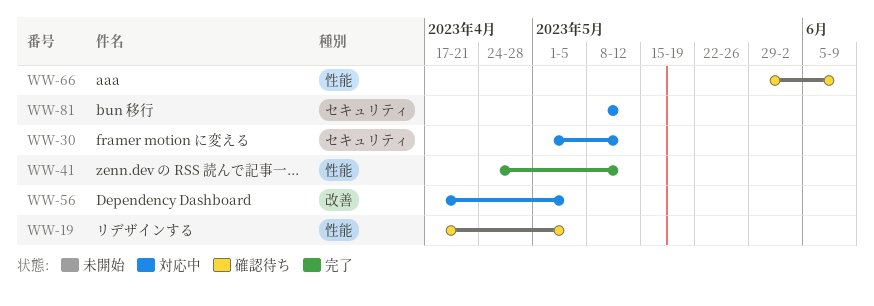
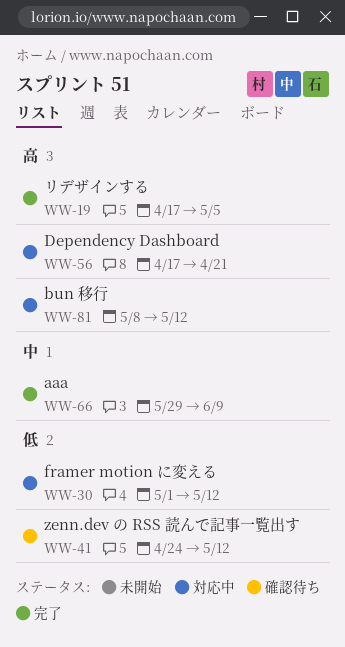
WW-19, status: 確認待ち -> 完了
WW-41, status: 完了 -> 確認待ち
WW-56, due: May 5 -> Apr 21
WW-66, status: 確認待ち -> 完了

